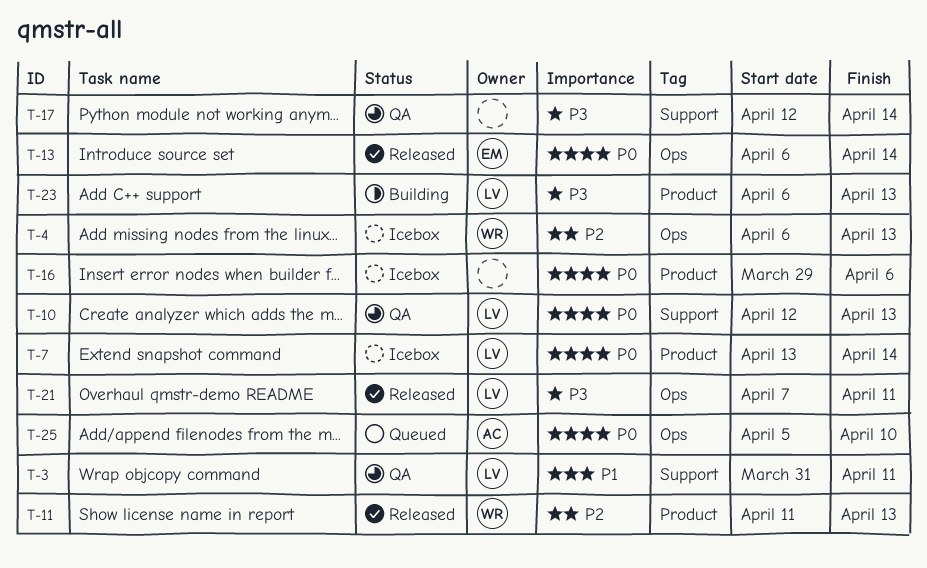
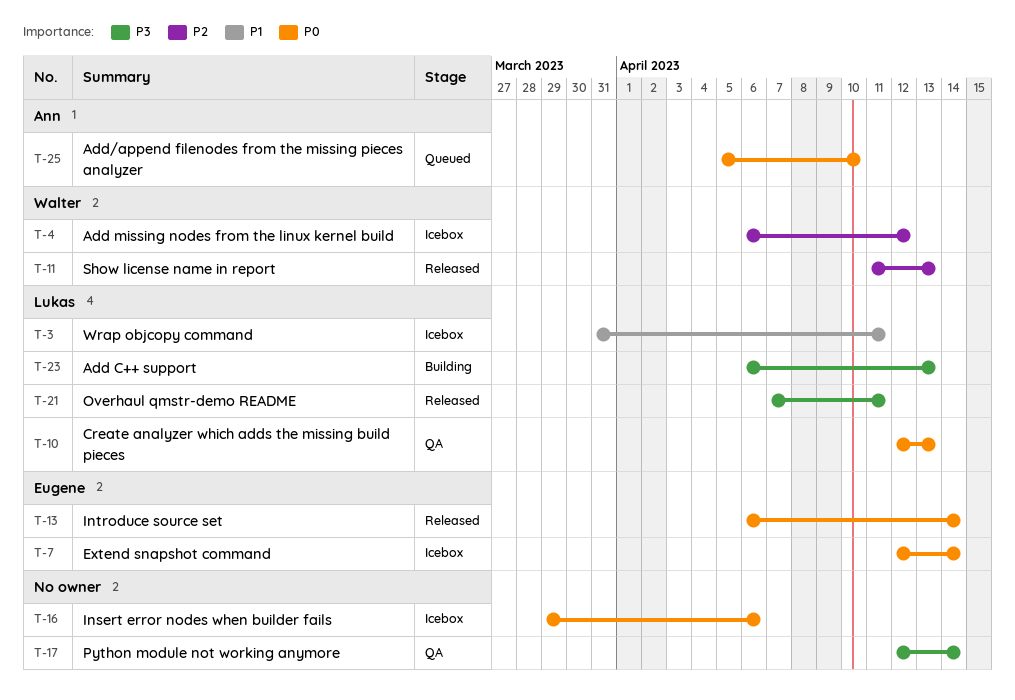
T-3, status: QA -> Icebox
T-4, due: Apr 13 -> Apr 12
T-7, owner: Lukas -> Eugene
T-7, start: Apr 13 -> Apr 12

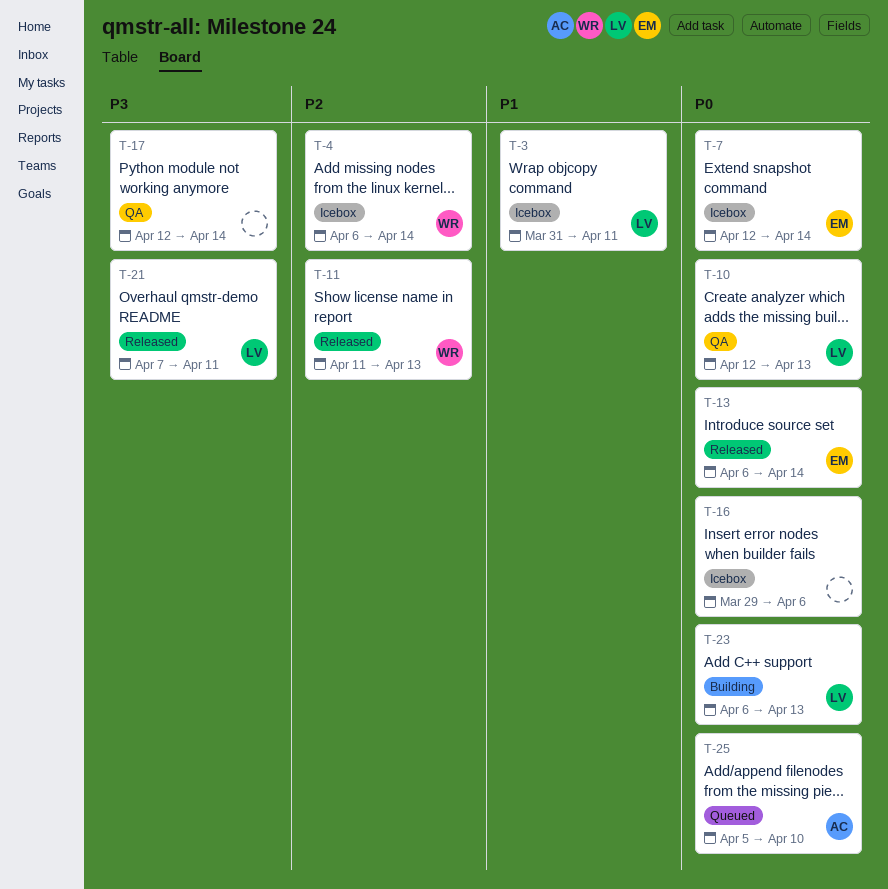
T-4, due: Apr 12 -> Apr 14
T-23, priority: P3 -> P0

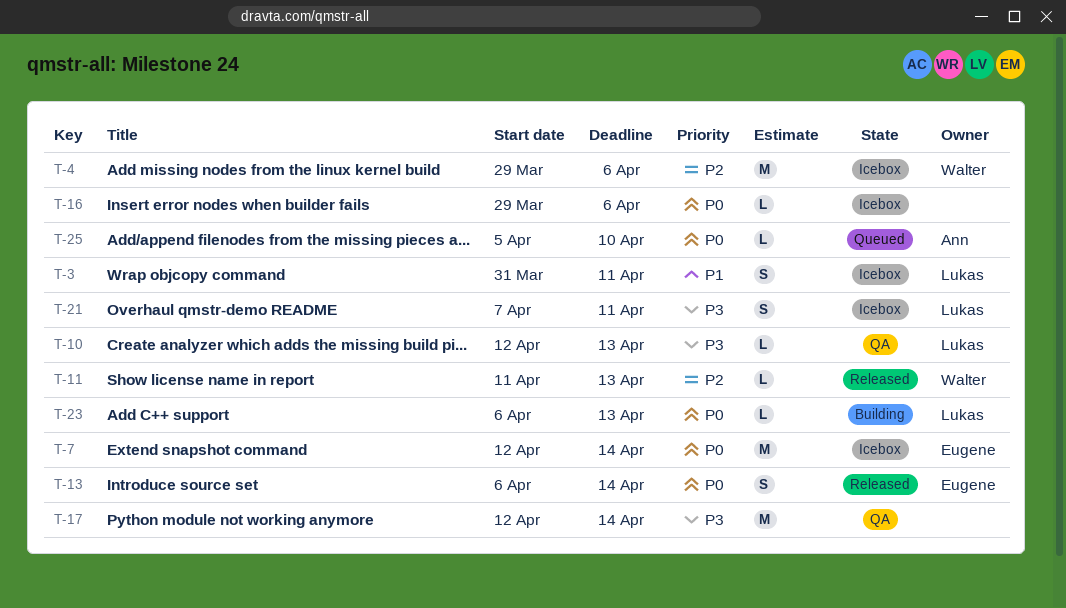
T-4, start: Apr 6 -> Mar 29
T-4, due: Apr 14 -> Apr 6
T-10, priority: P0 -> P3
T-21, status: Released -> Icebox

